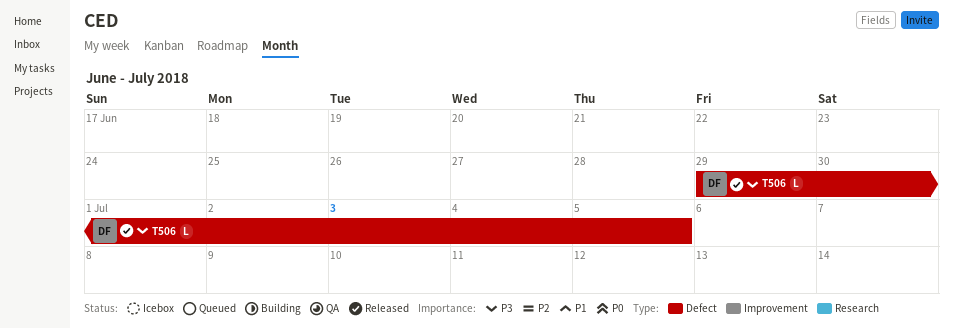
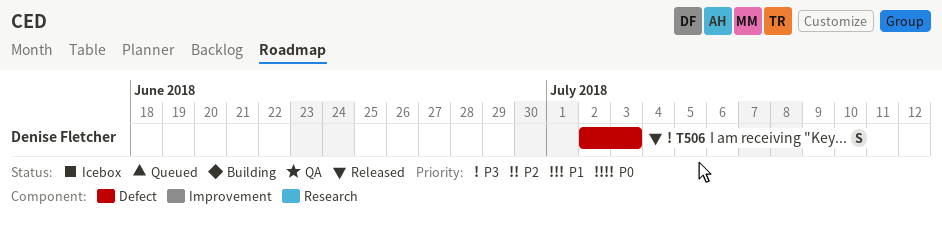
T506, estimate: L -> S
T506, start: Jun 29 -> Jul 2
T506, due: Jul 5 -> Jul 3

